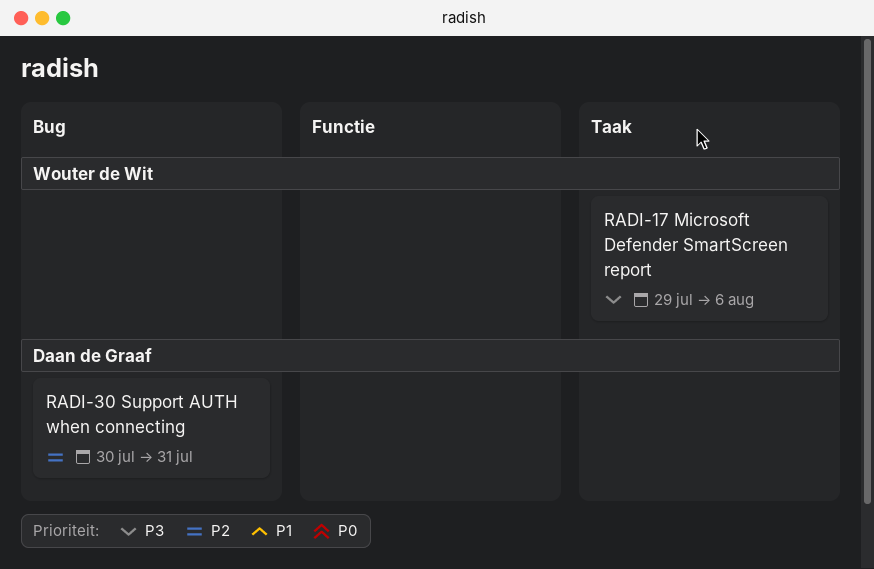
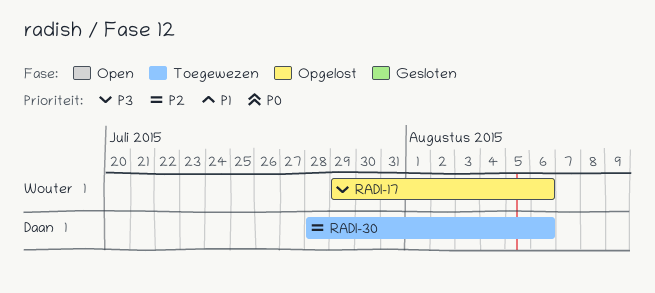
RADI-30, start: Jul 30 -> Jul 28
RADI-30, due: Jul 31 -> Aug 6

